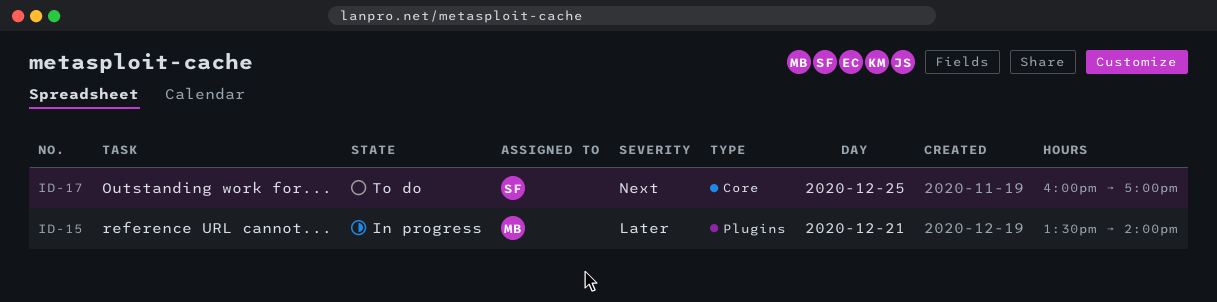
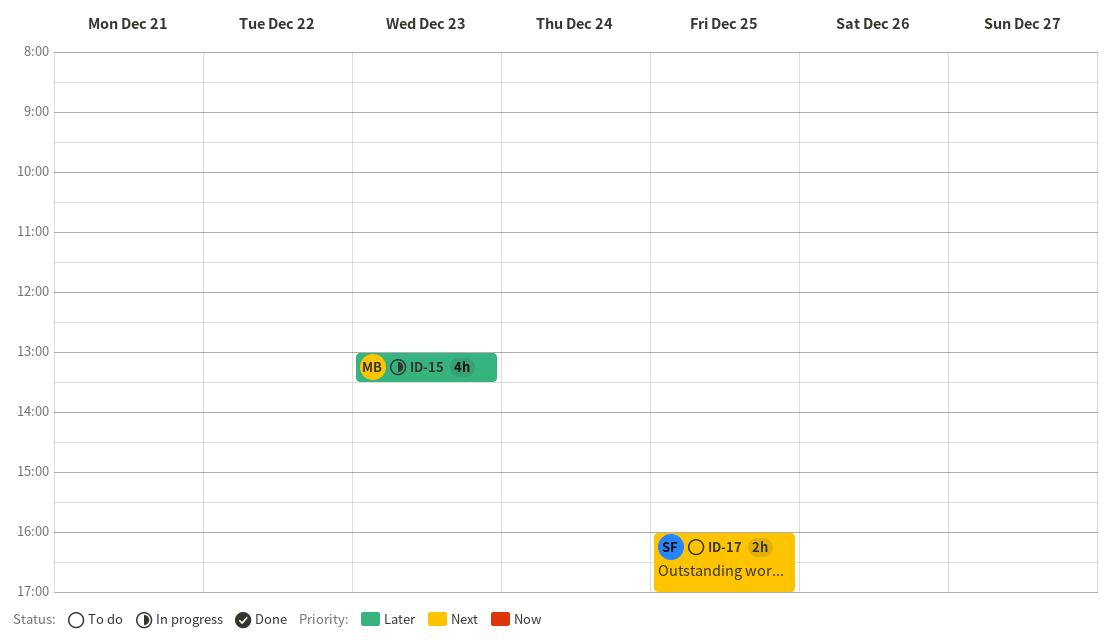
ID-15, day: Dec 21 -> Dec 23
ID-15, begins: 13:30 -> 13:00
ID-15, ends: 14:00 -> 13:30

